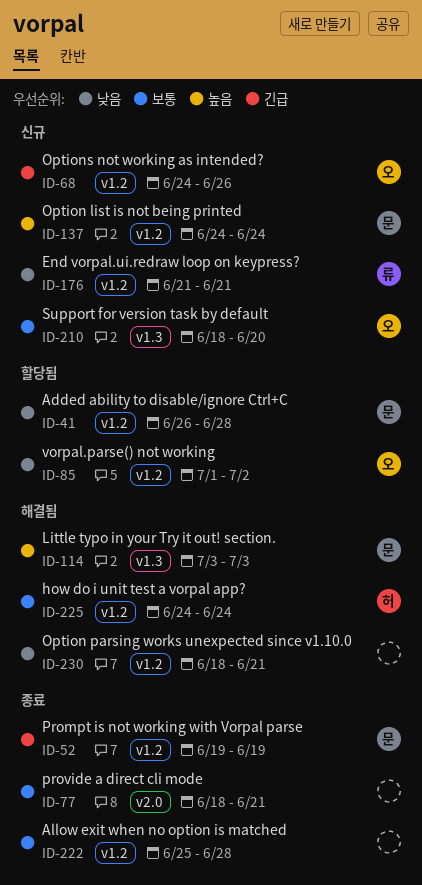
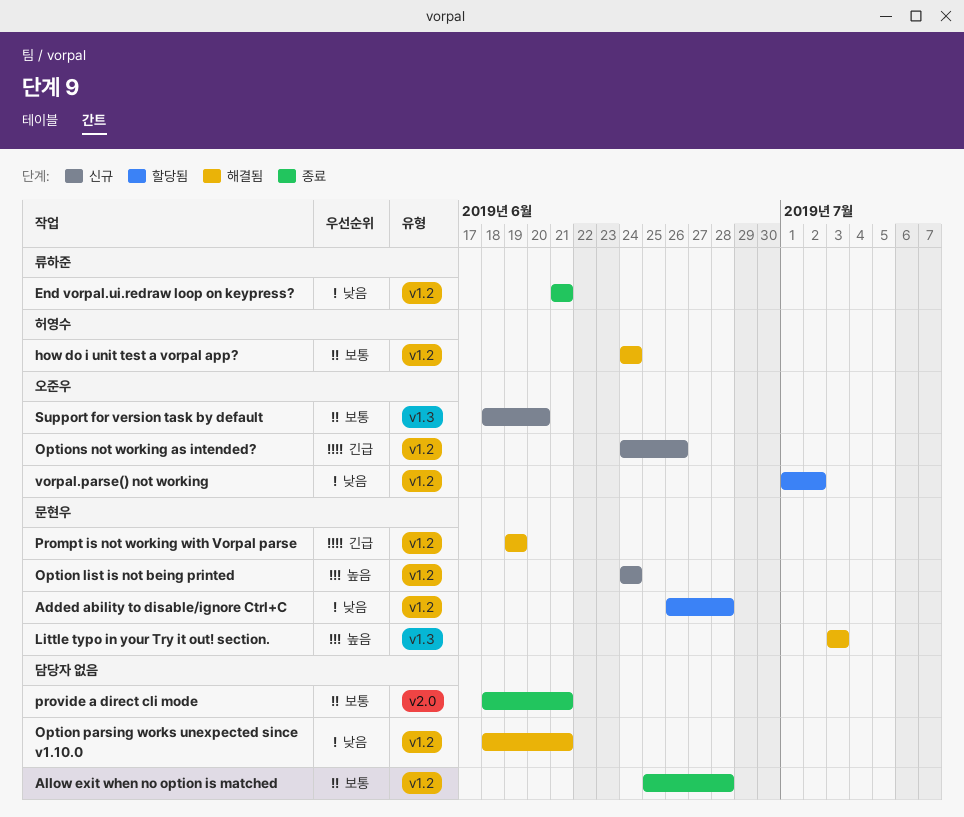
End vorpal.ui.redraw loop on keypress?, status: 신규 -> 종료
Prompt is not working with Vorpal parse, status: 종료 -> 해결됨

